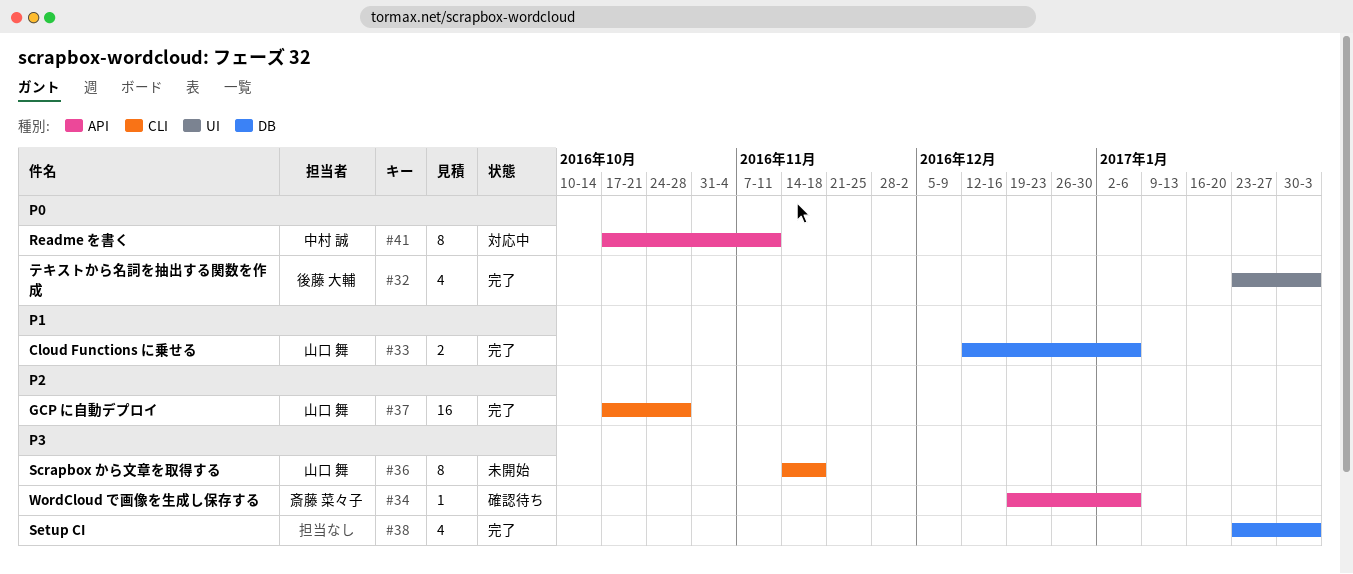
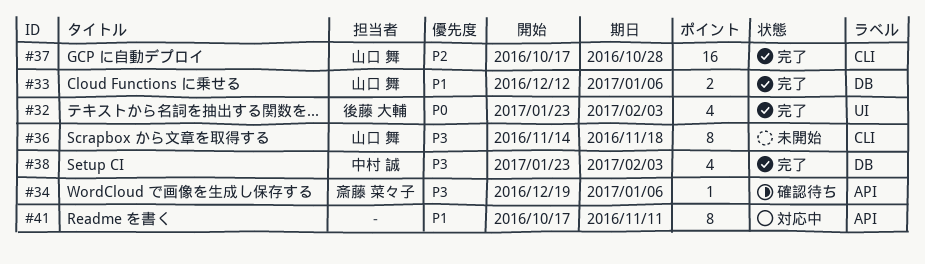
#38, owner: none -> 中村 誠
#41, owner: 中村 誠 -> none
#41, priority: P0 -> P1

